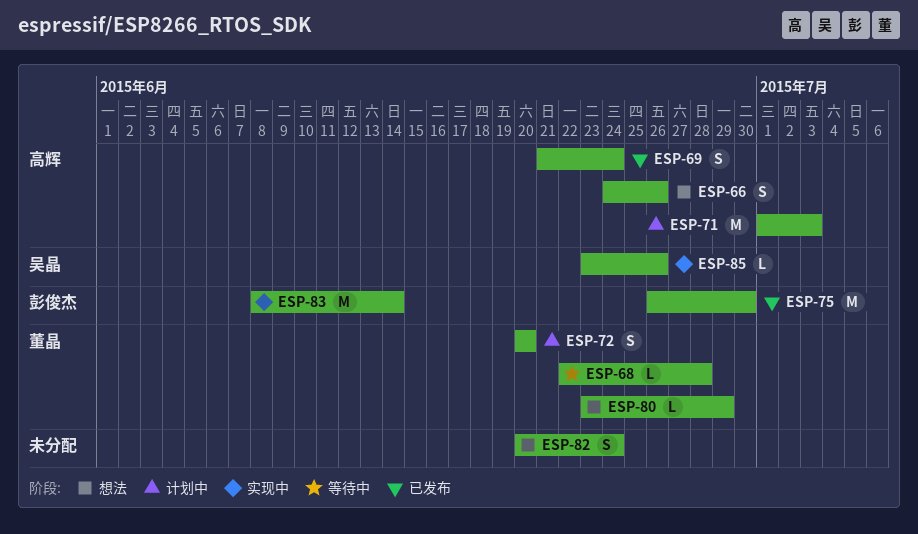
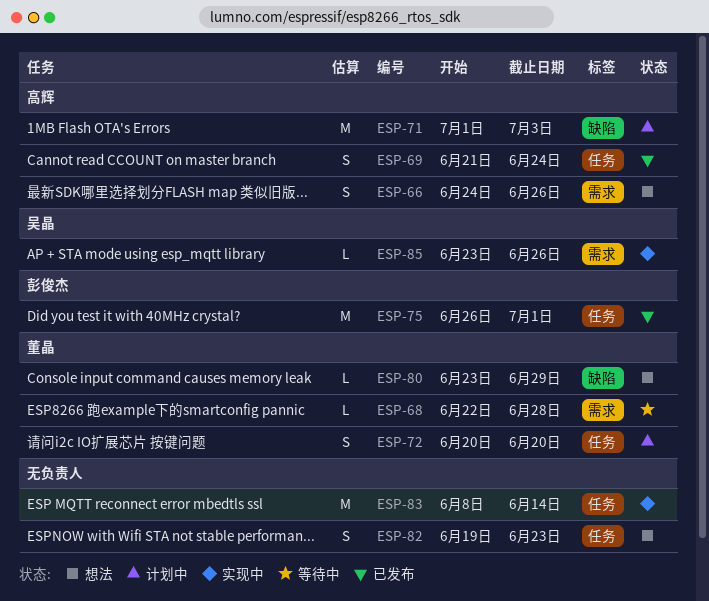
ESP-75, due: Jun 30 -> Jul 1
ESP-82, start: Jun 20 -> Jun 19
ESP-82, due: Jun 24 -> Jun 23
ESP-83, owner: 彭俊杰 -> none

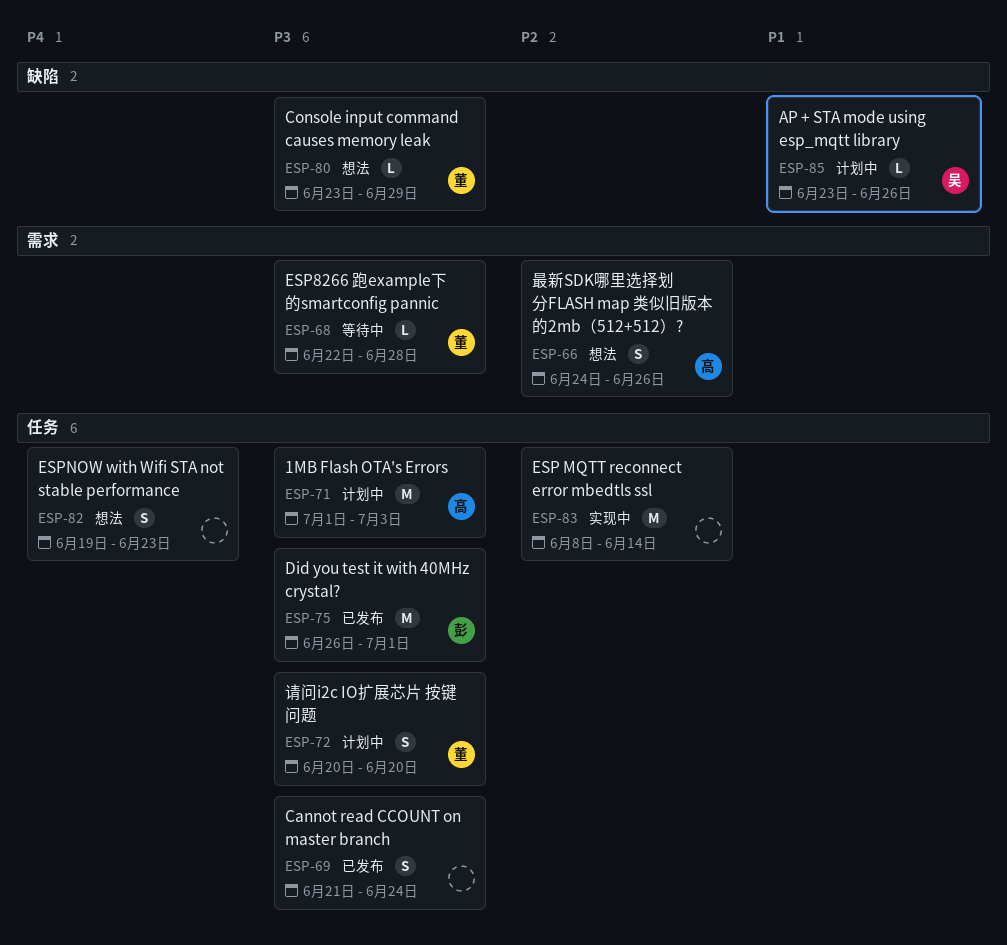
ESP-69, owner: 高辉 -> none
ESP-71, label: 缺陷 -> 任务
ESP-85, status: 实现中 -> 计划中
ESP-85, label: 需求 -> 缺陷

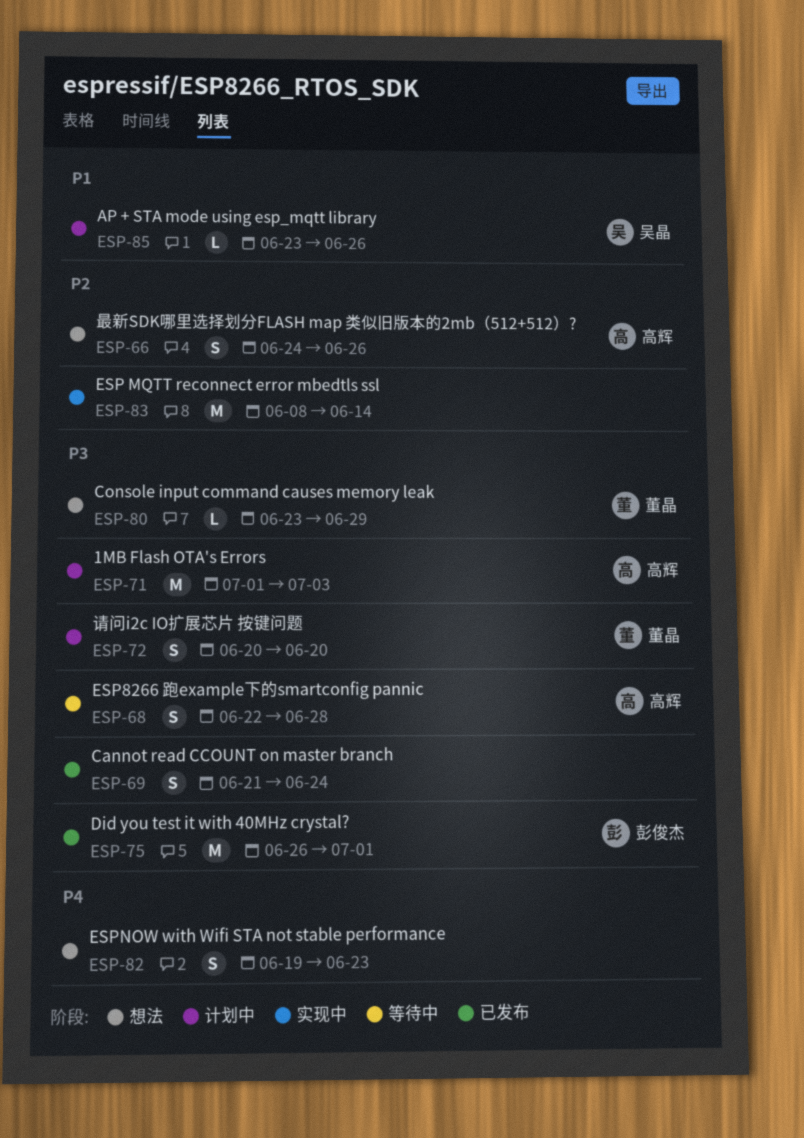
ESP-68, owner: 董晶 -> 高辉
ESP-68, estimate: L -> S

